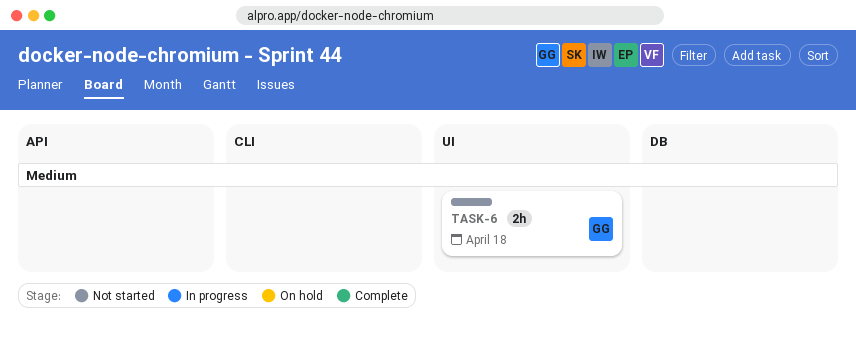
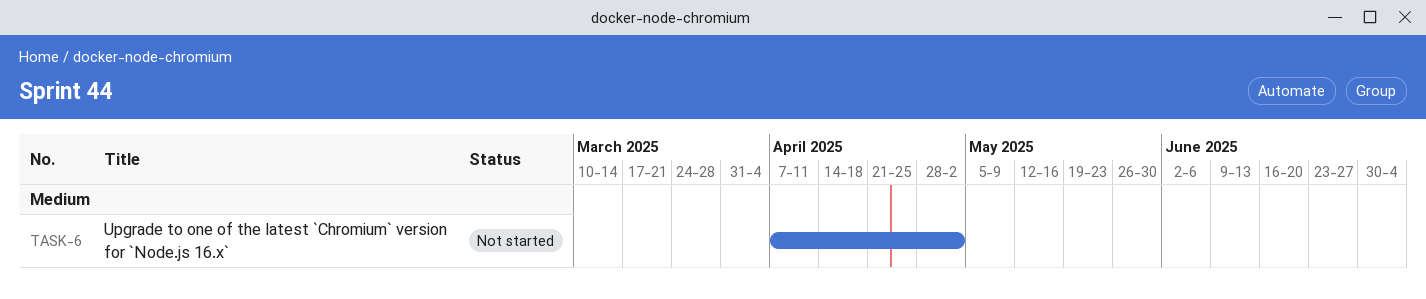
TASK-6, due: Apr 18 -> May 2

